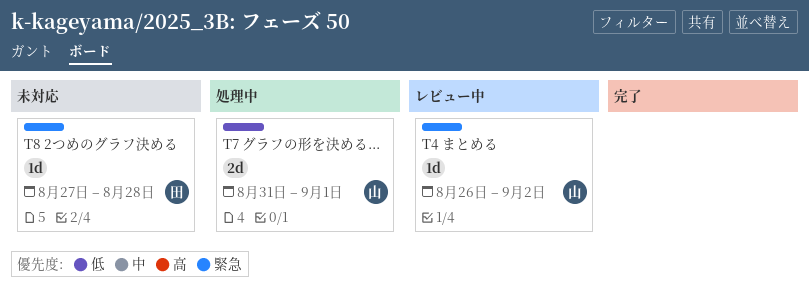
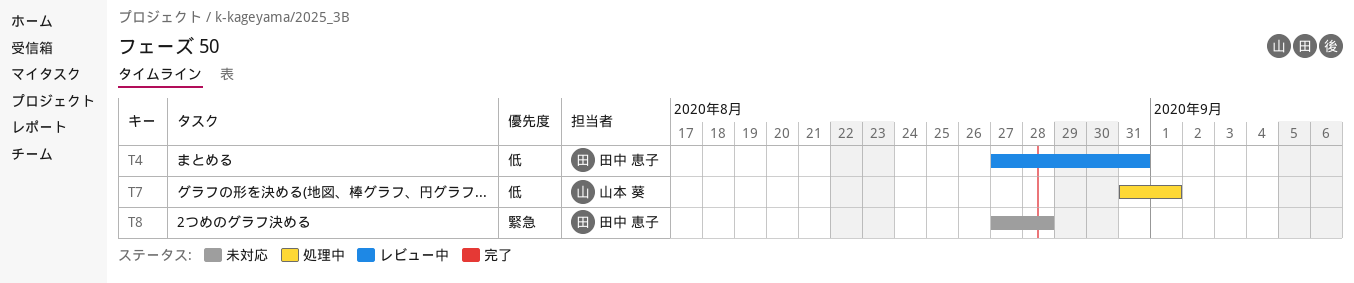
T4, owner: 山本 葵 -> 田中 恵子
T4, priority: 緊急 -> 低
T4, start: Aug 26 -> Aug 27
T4, due: Sep 2 -> Aug 31

